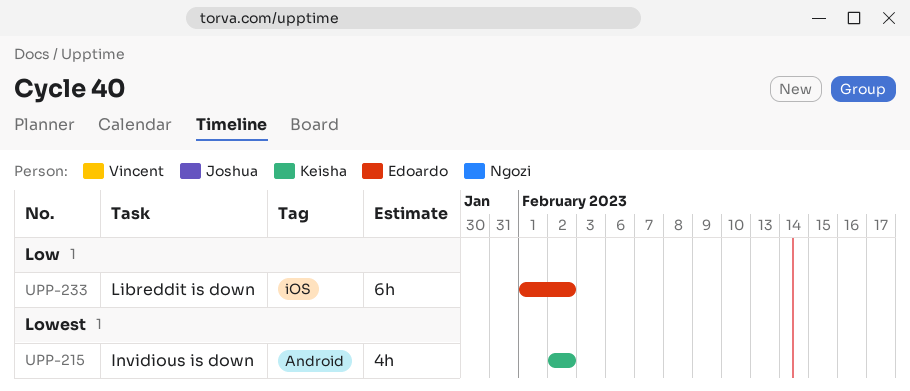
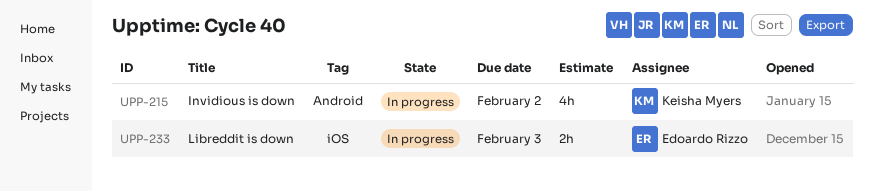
UPP-233, estimate: 6h -> 2h
UPP-233, due: Feb 2 -> Feb 3

